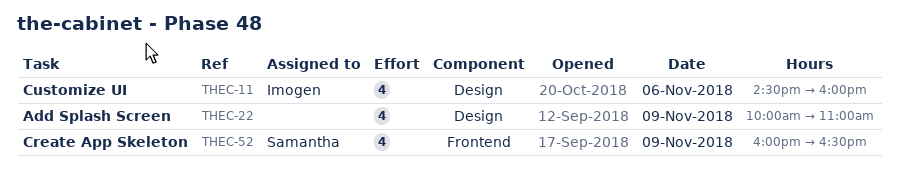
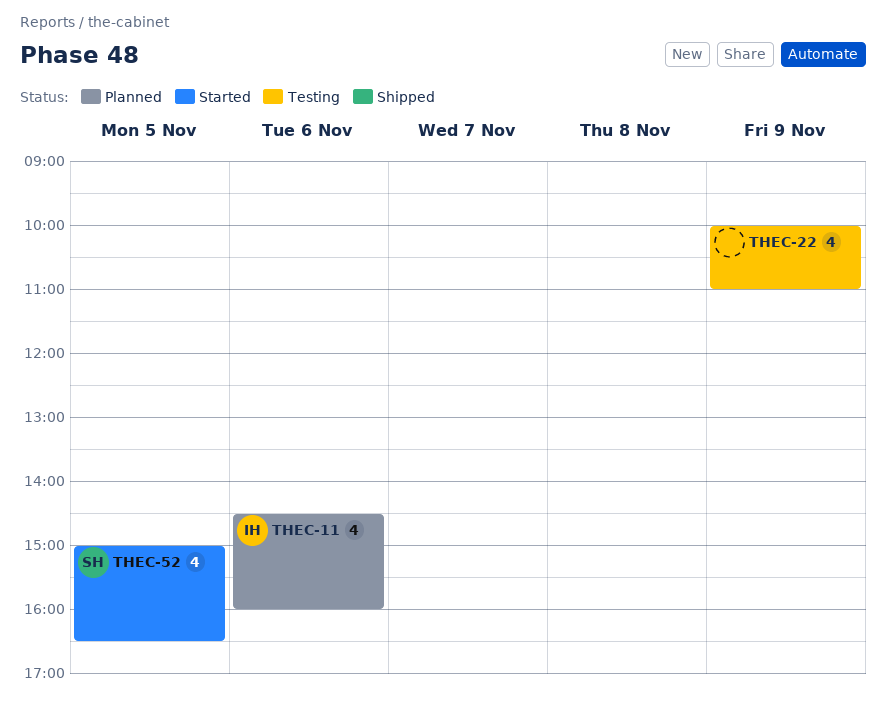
THEC-52, day: Nov 9 -> Nov 5
THEC-52, begins: 16:00 -> 15:00

